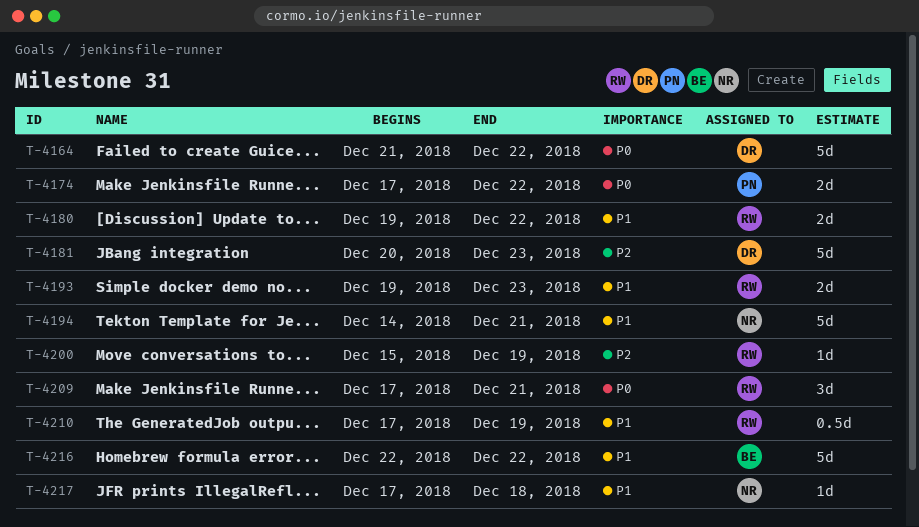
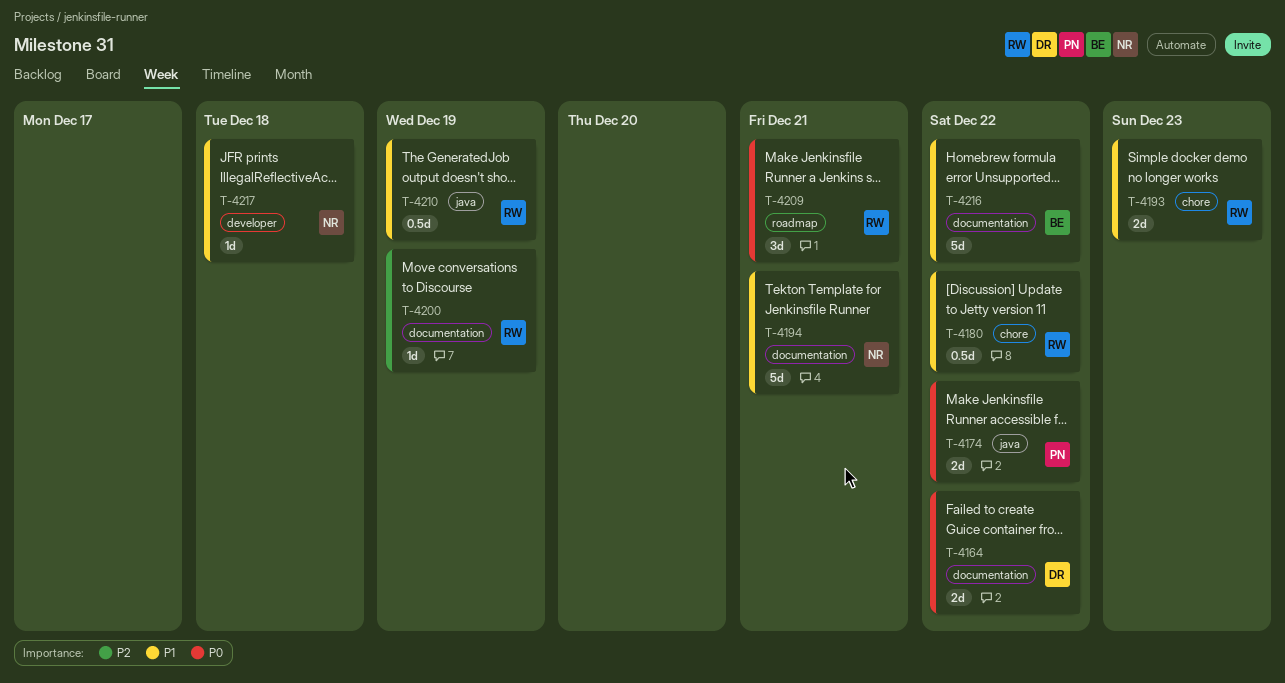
T-4164, estimate: 5d -> 2d
T-4180, estimate: 2d -> 0.5d
T-4181: present -> none

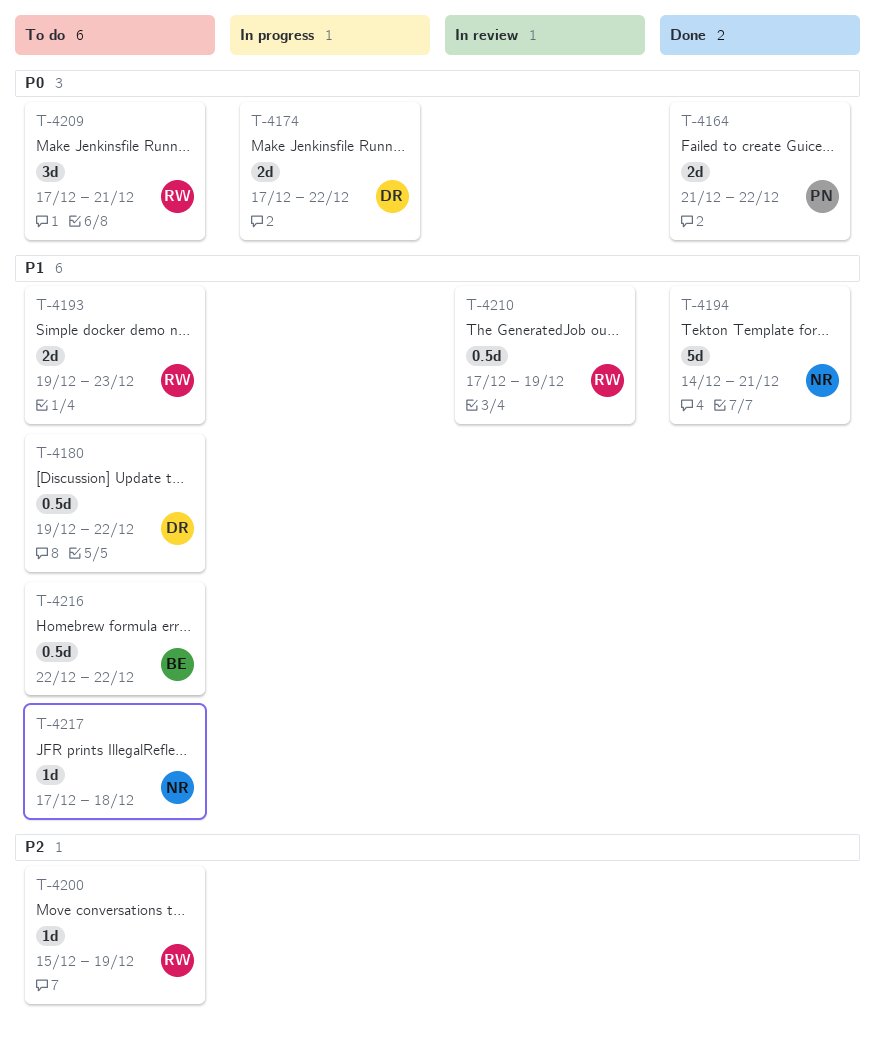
T-4164, owner: DR -> PN
T-4174, owner: PN -> DR
T-4180, owner: RW -> DR
T-4216, estimate: 5d -> 0.5d

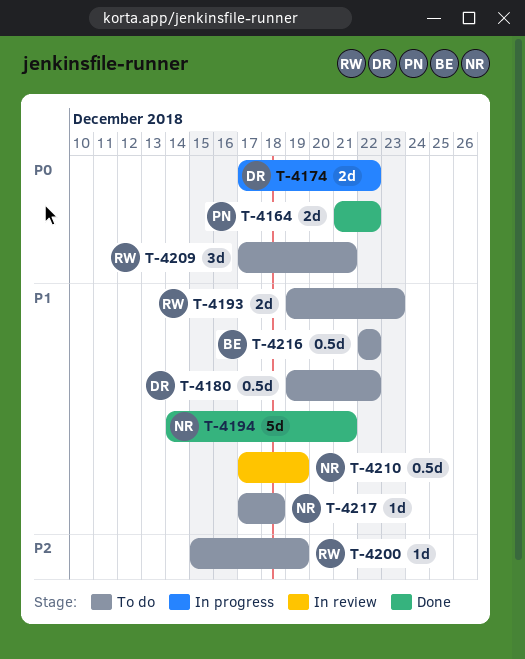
T-4210, owner: RW -> NR

